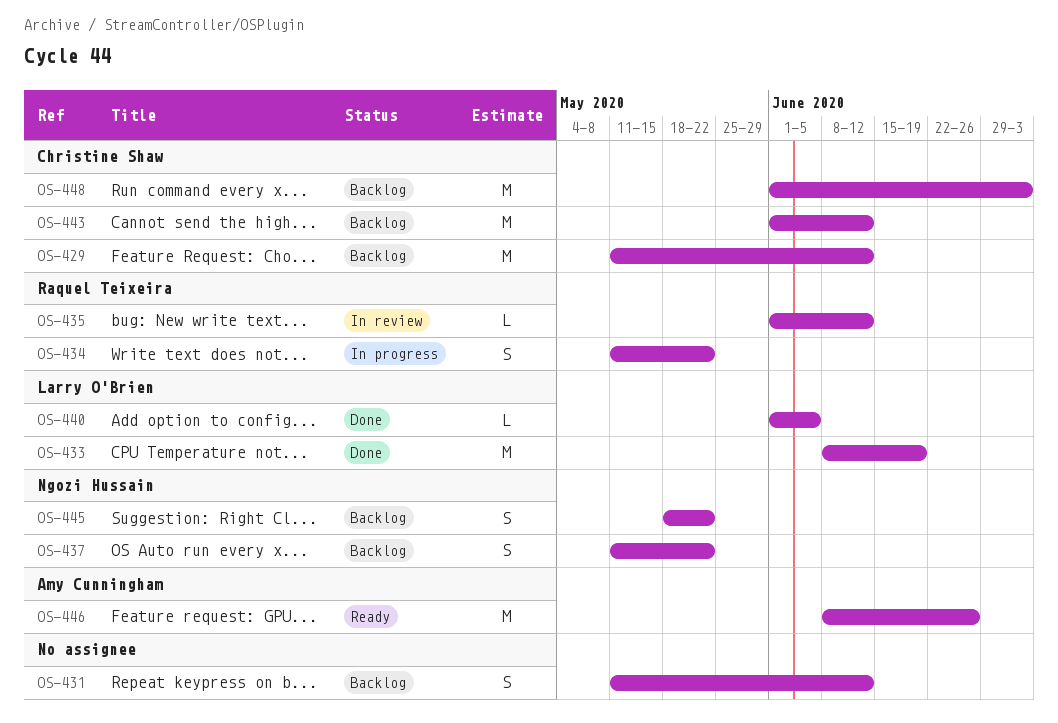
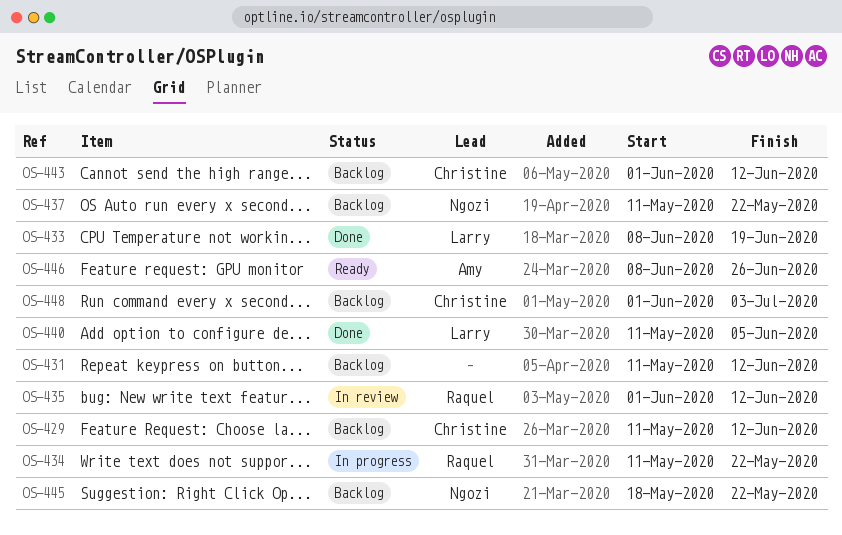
OS-440, start: Jun 1 -> May 11

